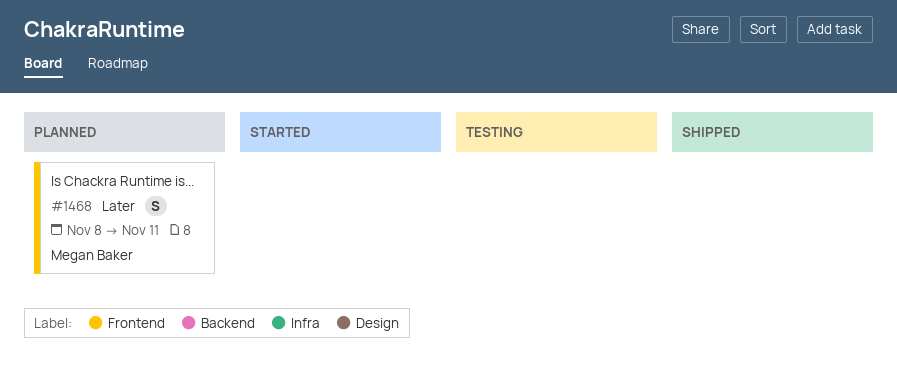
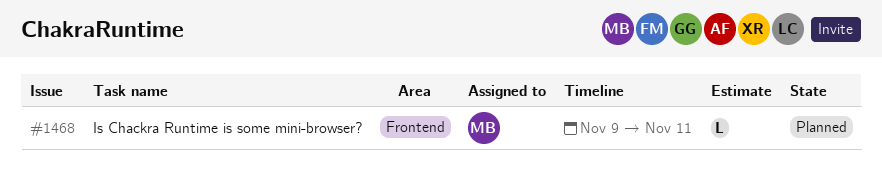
#1468, estimate: S -> L
#1468, start: Nov 8 -> Nov 9

